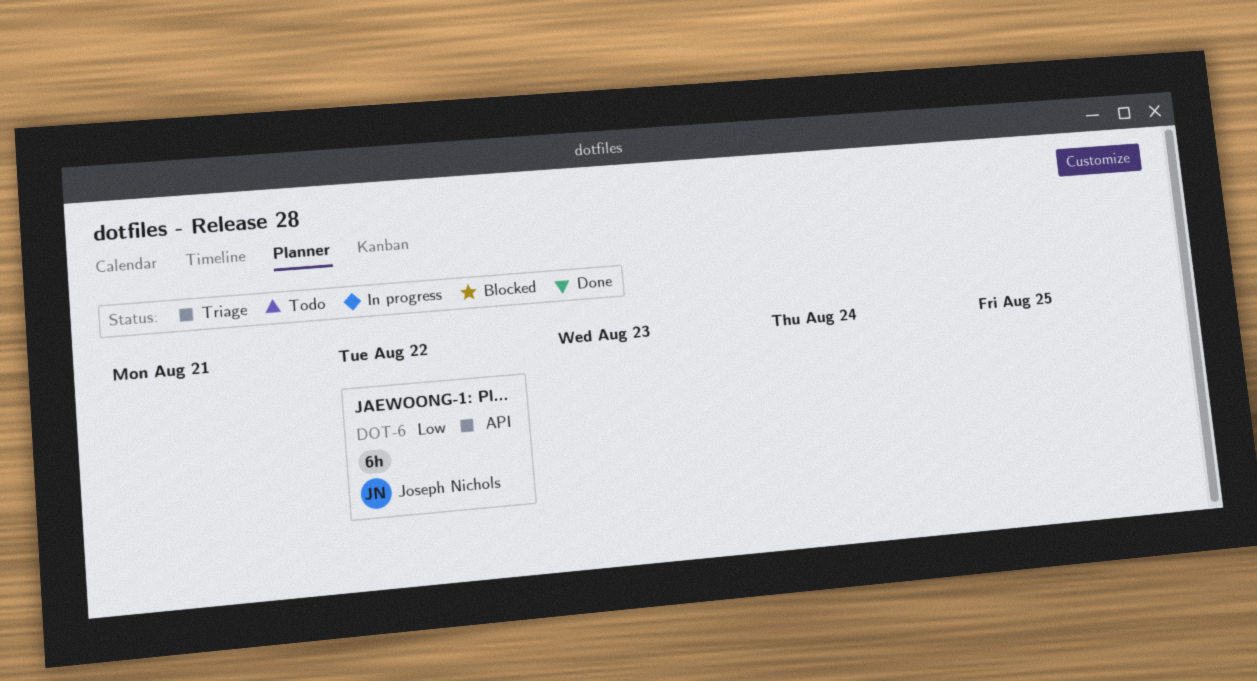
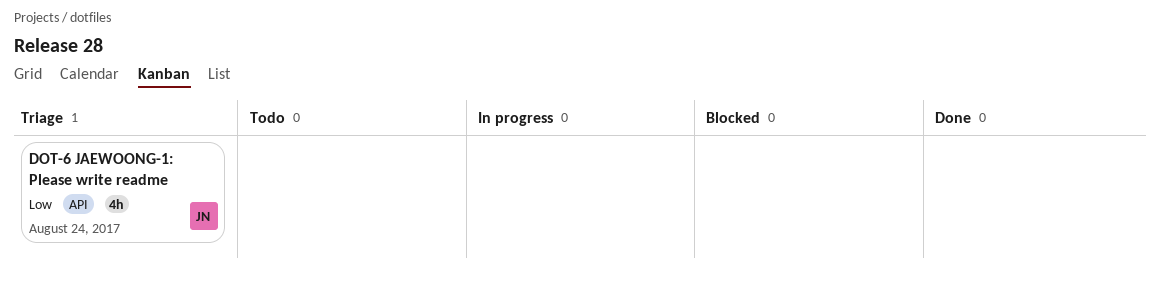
DOT-6, estimate: 6h -> 4h
DOT-6, due: Aug 22 -> Aug 24

